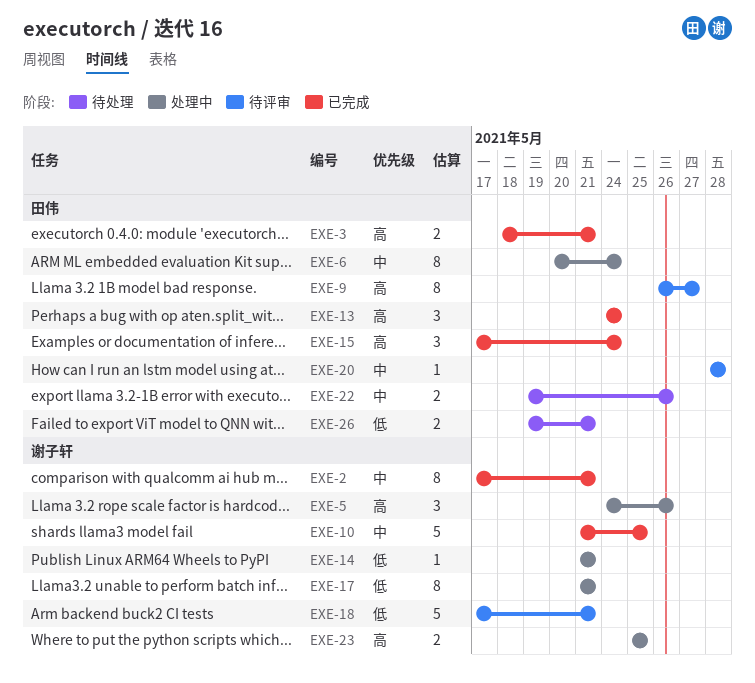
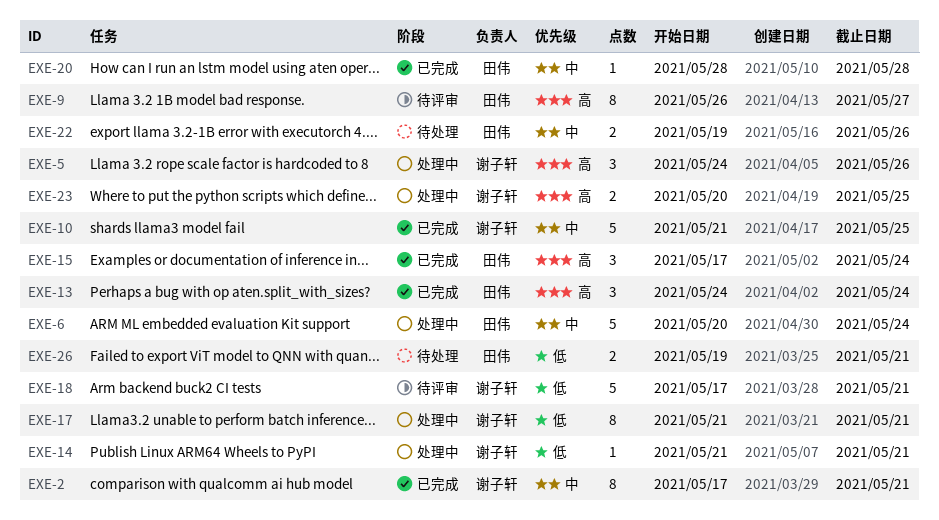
EXE-3: present -> none
EXE-6, estimate: 8 -> 5
EXE-20, status: 待评审 -> 已完成
EXE-23, start: May 25 -> May 20

